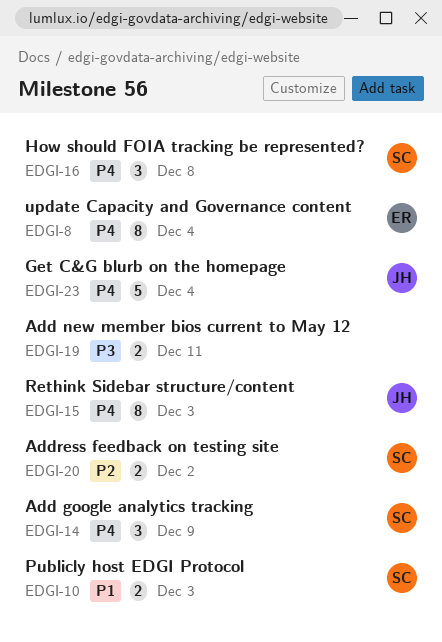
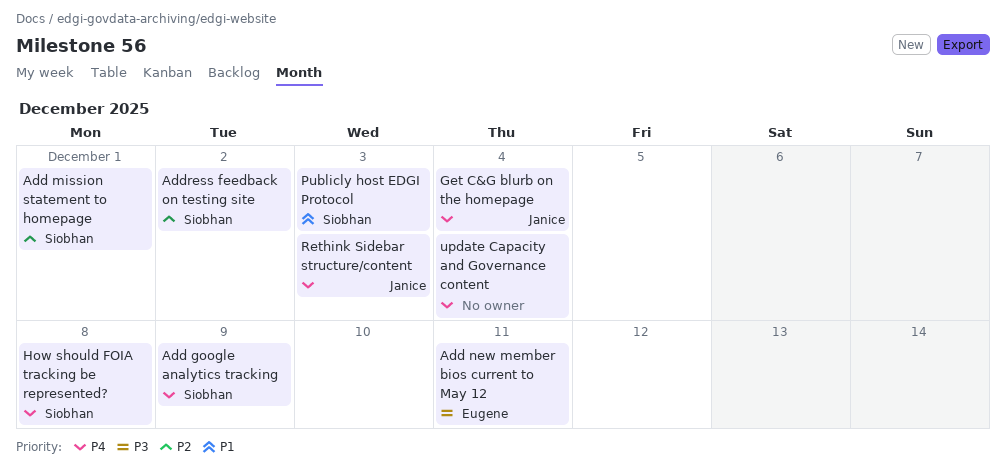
Add mission statement to homepage: none -> present
Add new member bios current to May 12, owner: none -> Eugene
update Capacity and Governance content, owner: Eugene -> none

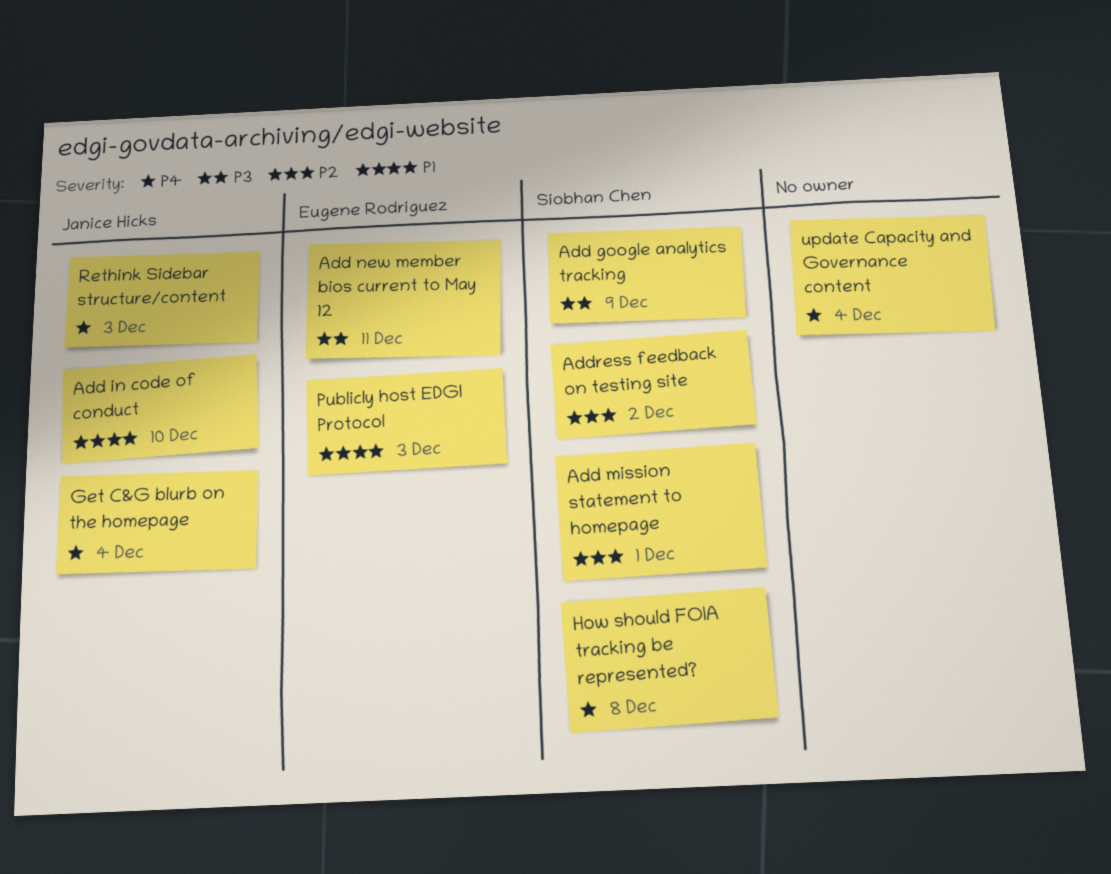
Add google analytics tracking, priority: P4 -> P3
Add in code of conduct: none -> present
Publicly host EDGI Protocol, owner: Siobhan Chen -> Eugene Rodriguez

